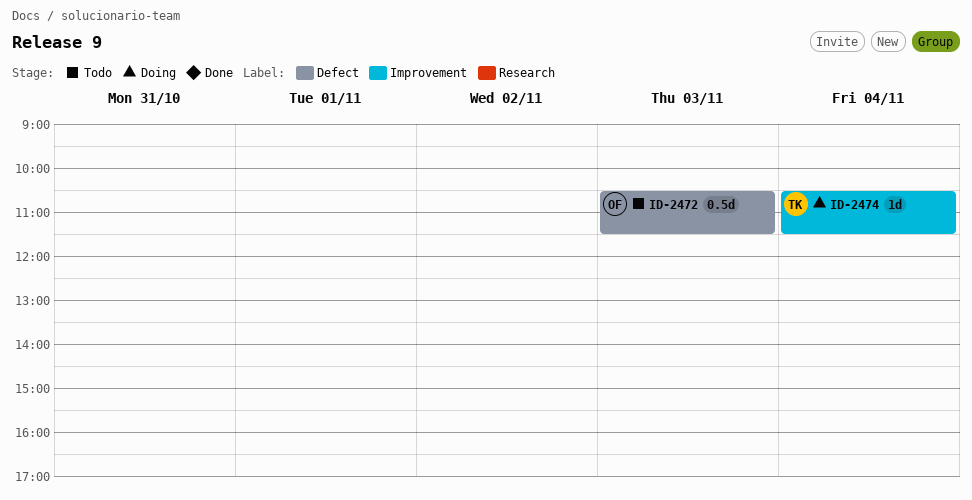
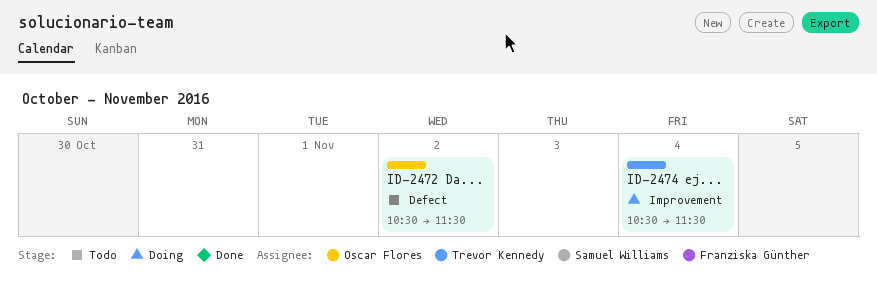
ID-2472, day: Nov 3 -> Nov 2

